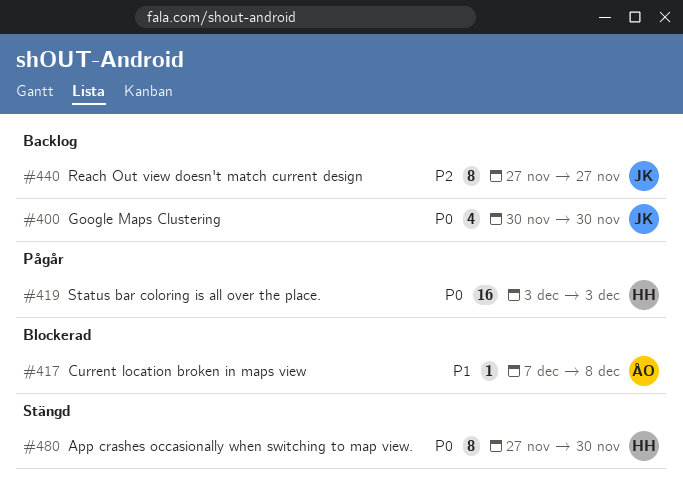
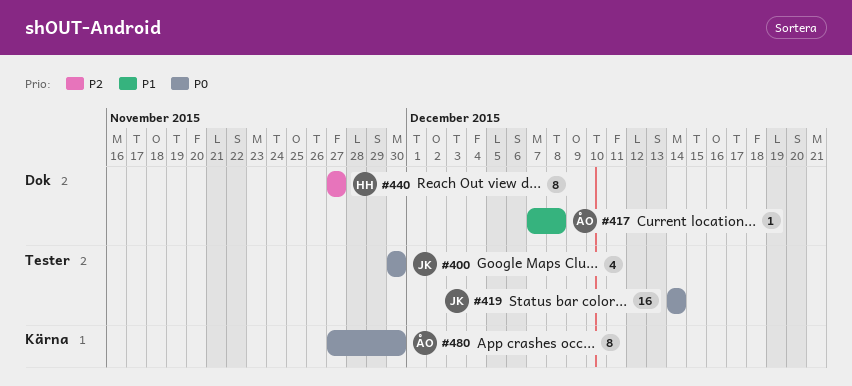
#419, owner: HH -> JK
#419, start: Dec 3 -> Dec 14
#419, due: Dec 3 -> Dec 14
#440, owner: JK -> HH
#480, owner: HH -> ÅO

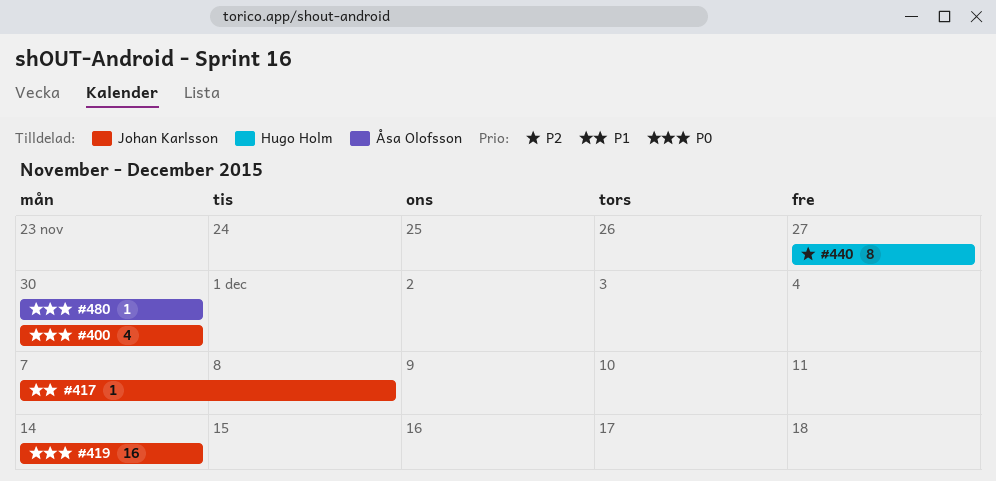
#417, owner: Åsa Olofsson -> Johan Karlsson
#480, estimate: 8 -> 1
#480, start: Nov 27 -> Nov 30

